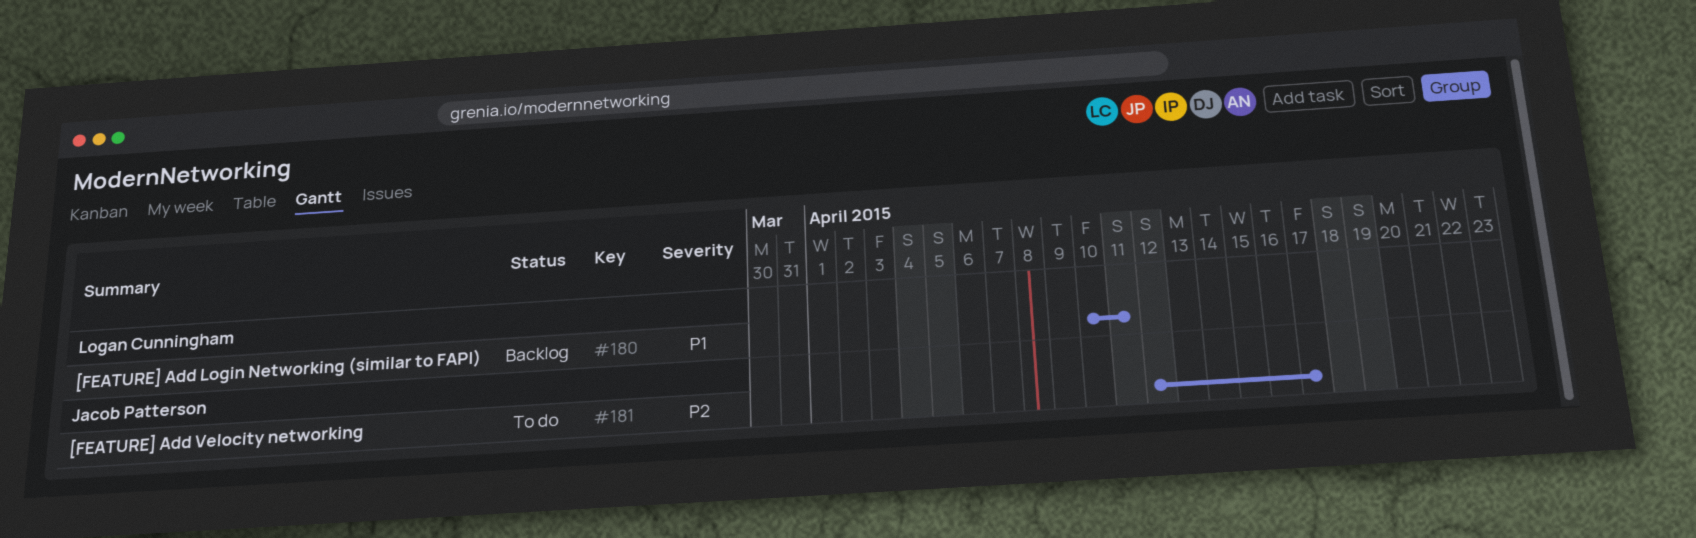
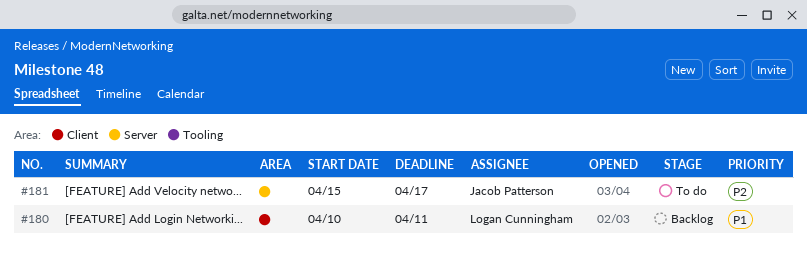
#181, start: Apr 12 -> Apr 15

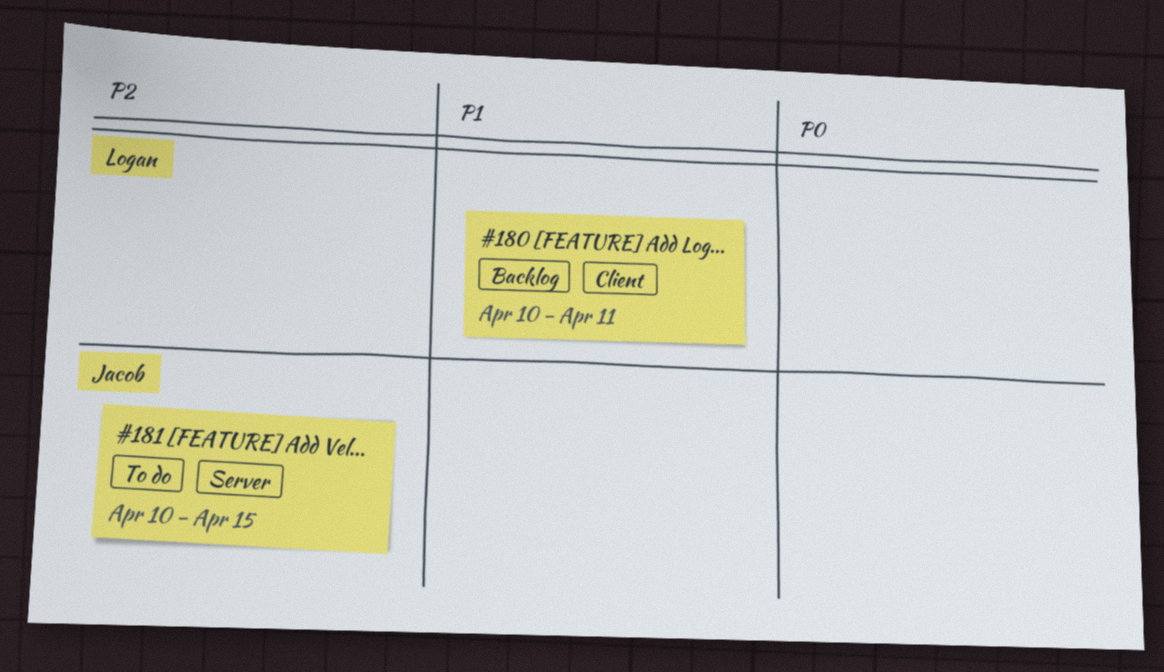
#181, start: Apr 15 -> Apr 10
#181, due: Apr 17 -> Apr 15

